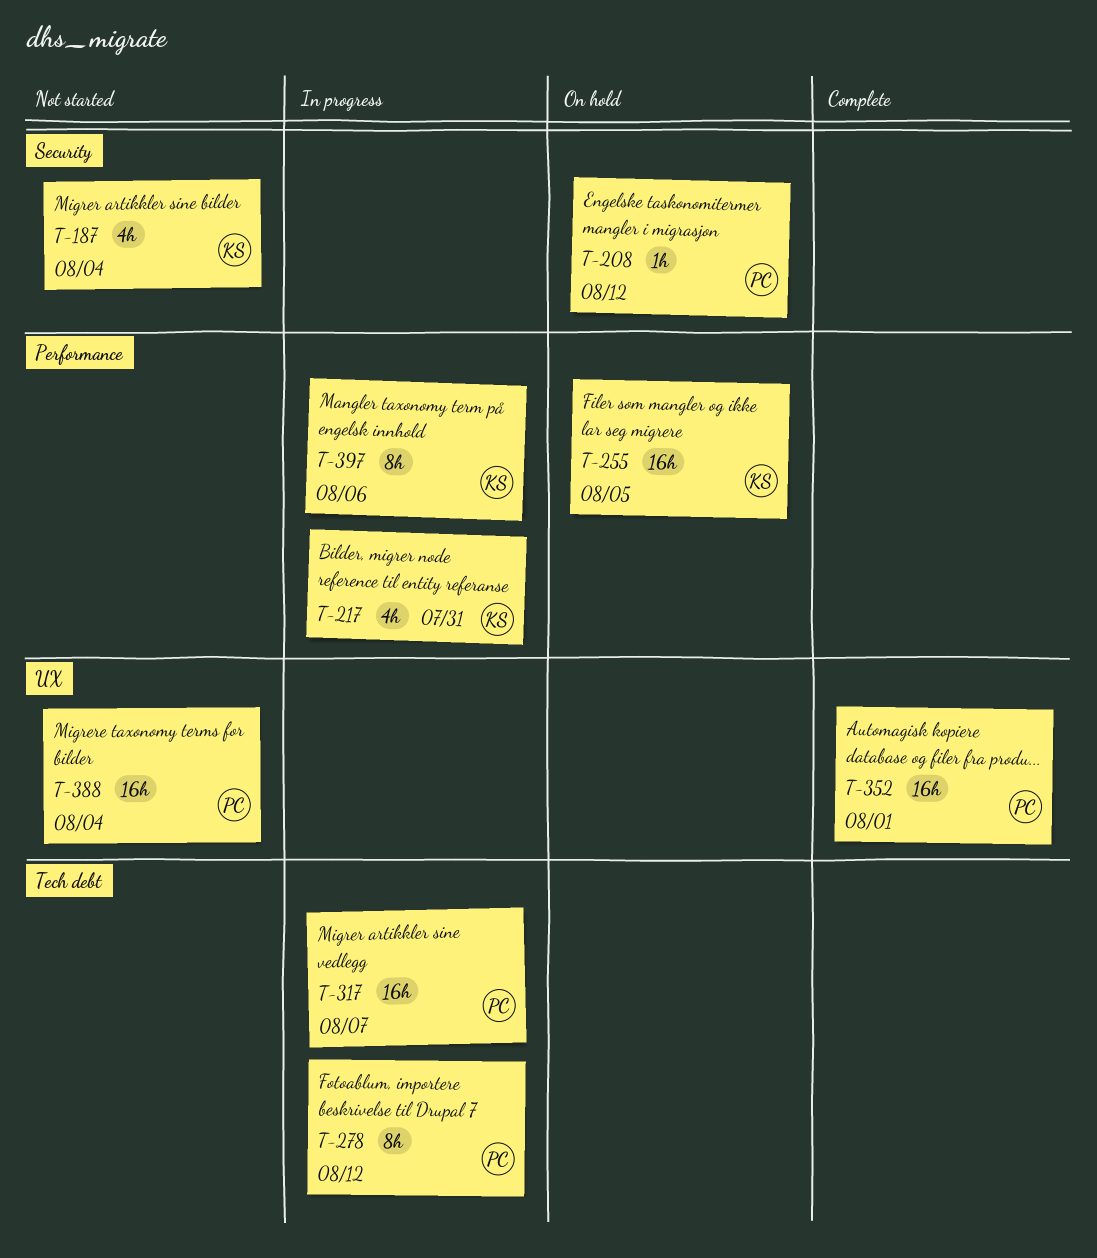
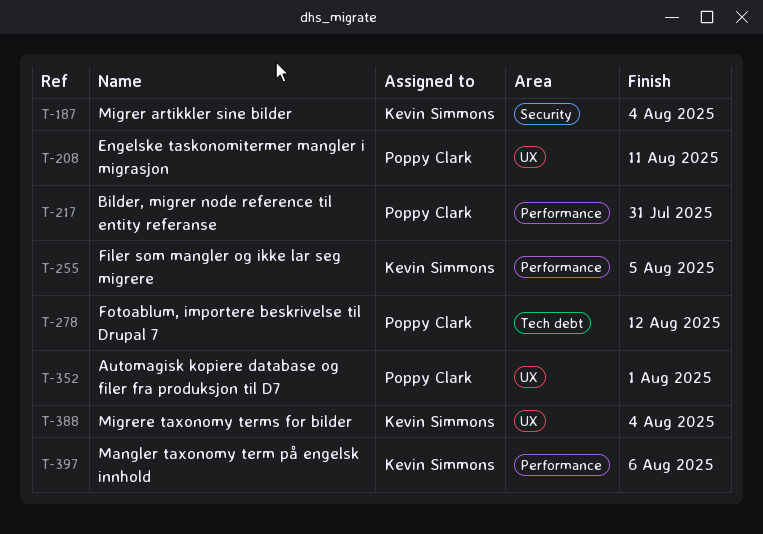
T-208, label: Security -> UX
T-208, due: Aug 12 -> Aug 11
T-217, owner: Kevin Simmons -> Poppy Clark
T-317: present -> none
T-388, owner: Poppy Clark -> Kevin Simmons

